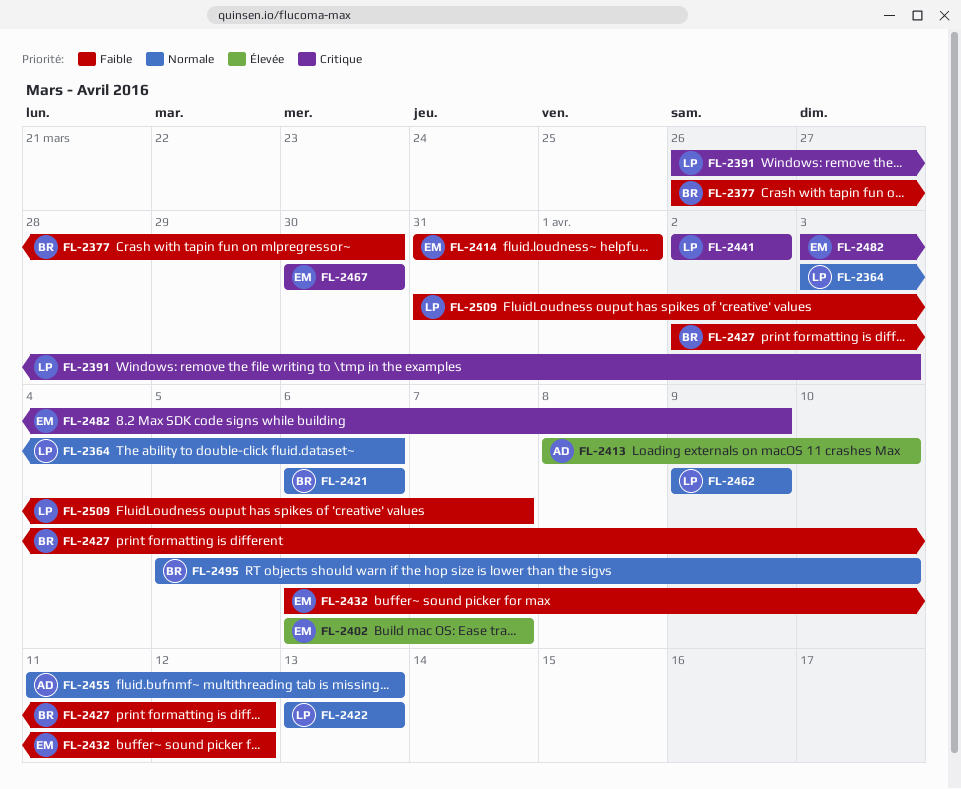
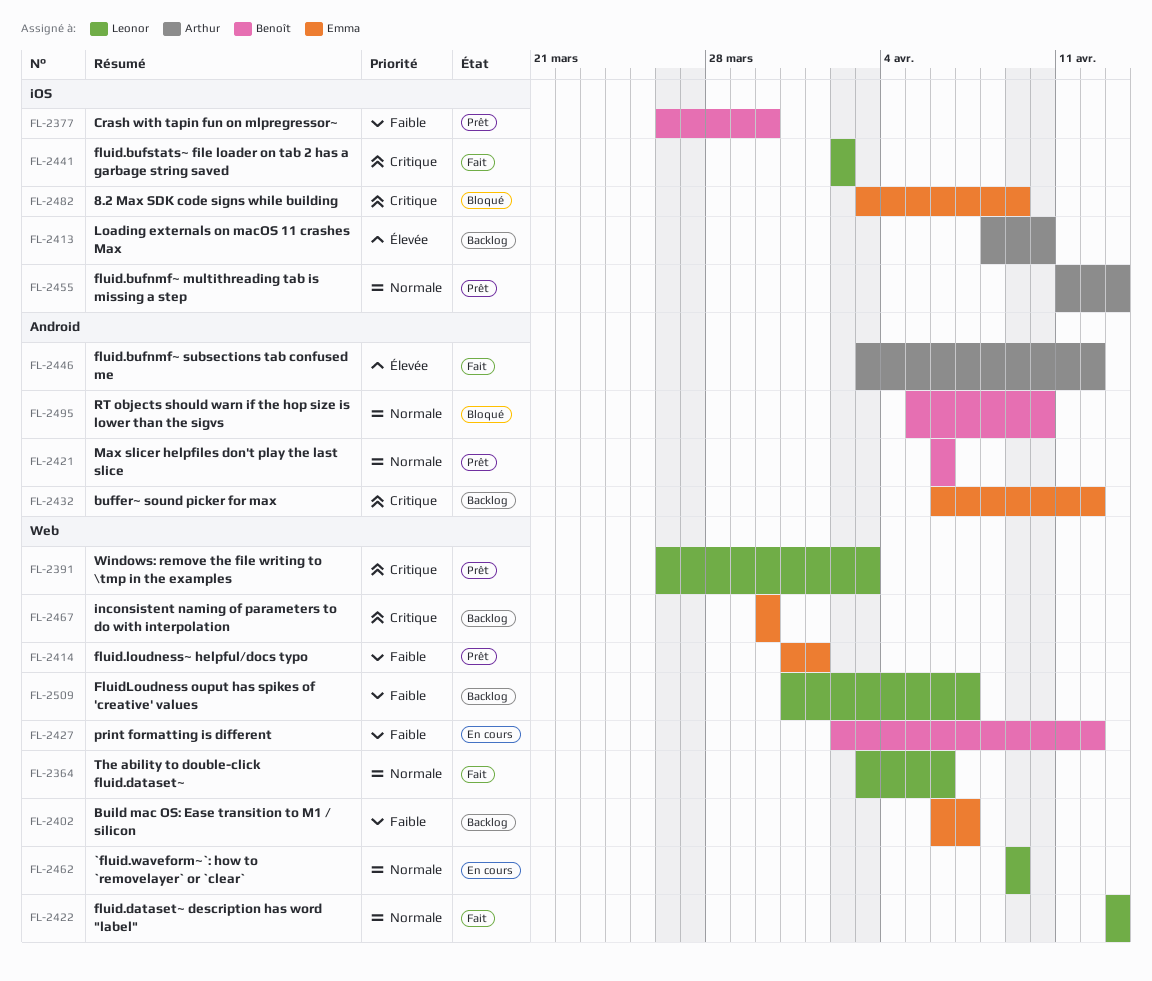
FL-2402, priority: Élevée -> Faible
FL-2432, priority: Faible -> Critique
FL-2446: none -> present

